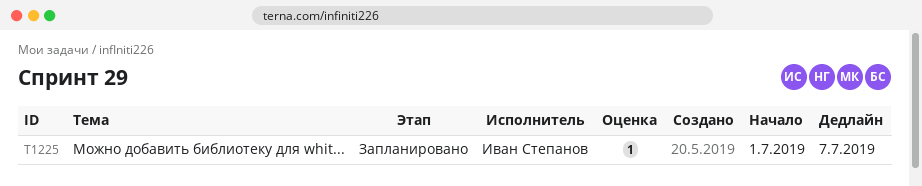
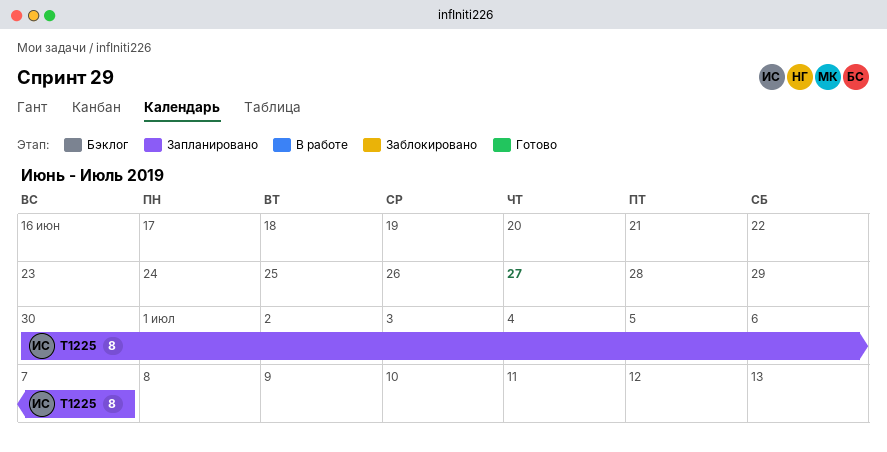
T1225, estimate: 1 -> 8
T1225, start: Jul 1 -> Jun 30

